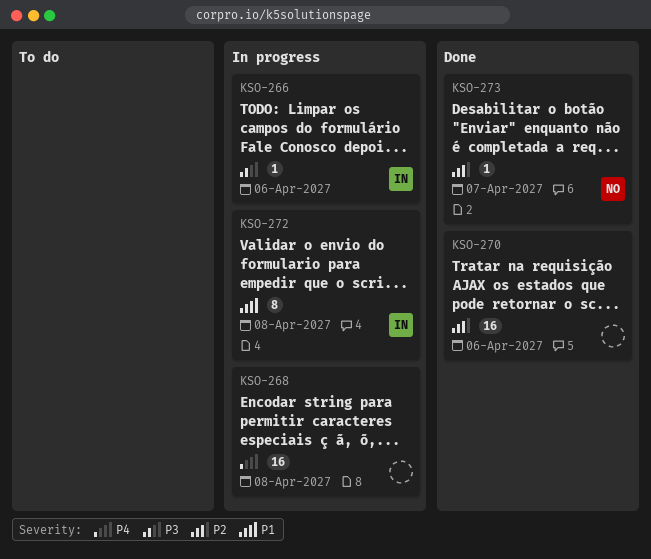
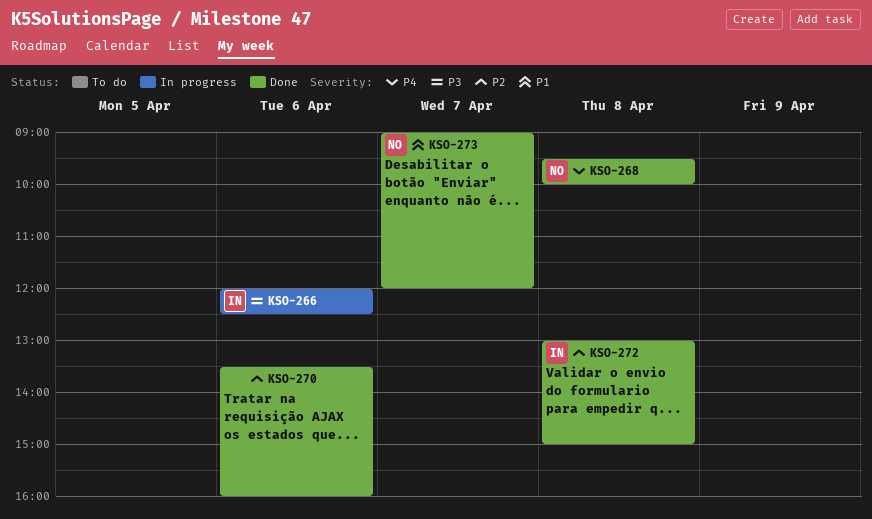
KSO-268, status: In progress -> Done
KSO-268, owner: none -> NO
KSO-272, status: In progress -> Done
KSO-272, priority: P1 -> P2
KSO-273, priority: P2 -> P1

